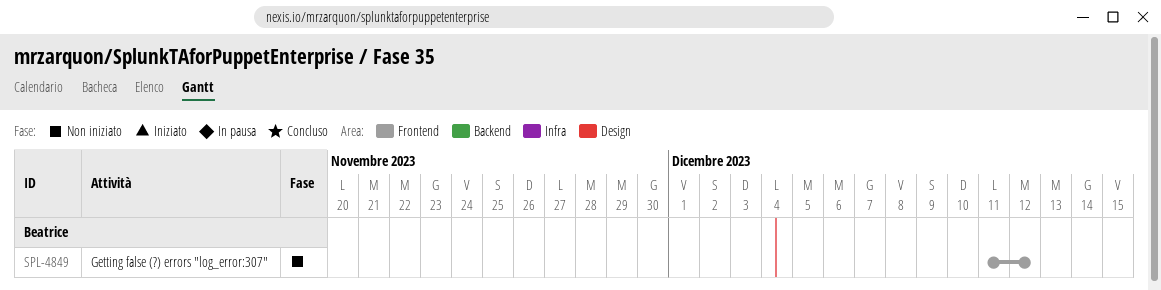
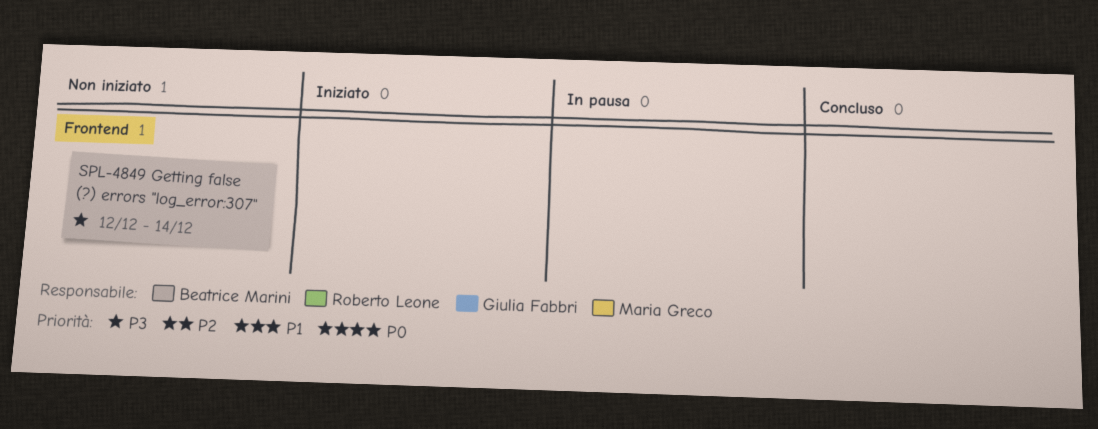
SPL-4849, start: Dec 11 -> Dec 12
SPL-4849, due: Dec 12 -> Dec 14

